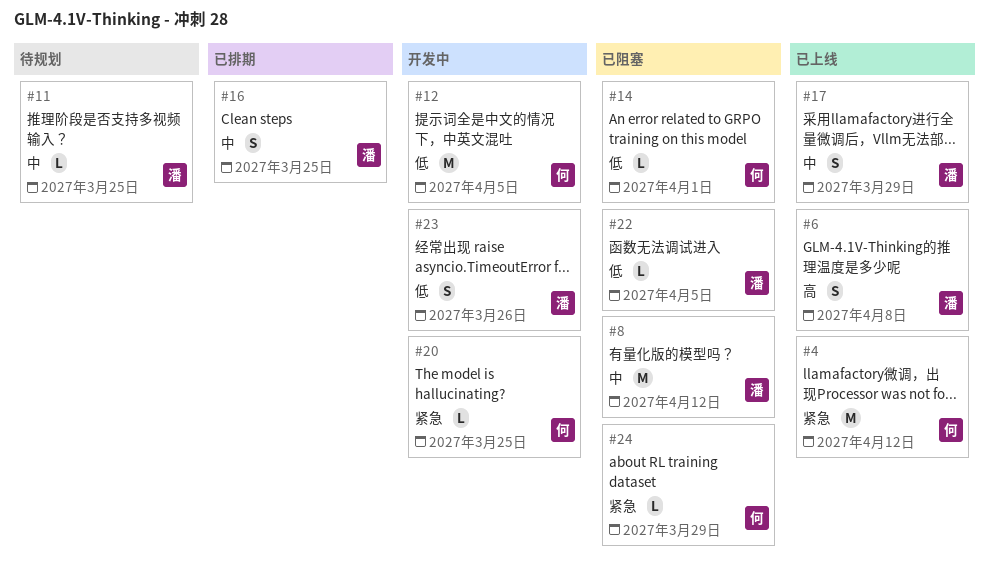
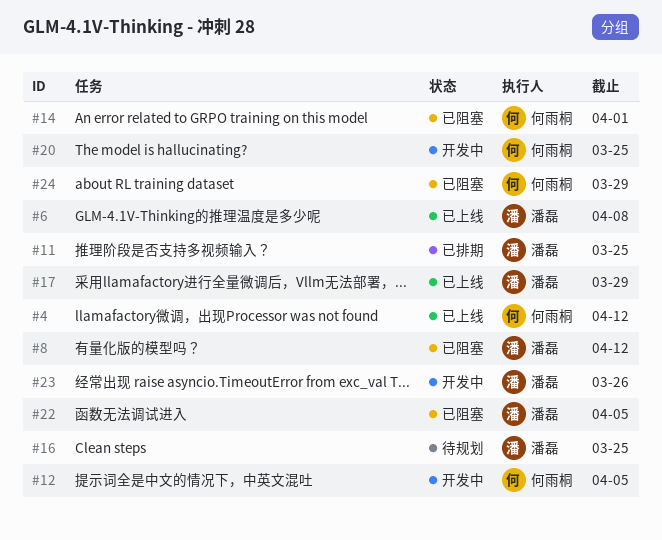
#11, status: 待规划 -> 已排期
#16, status: 已排期 -> 待规划

